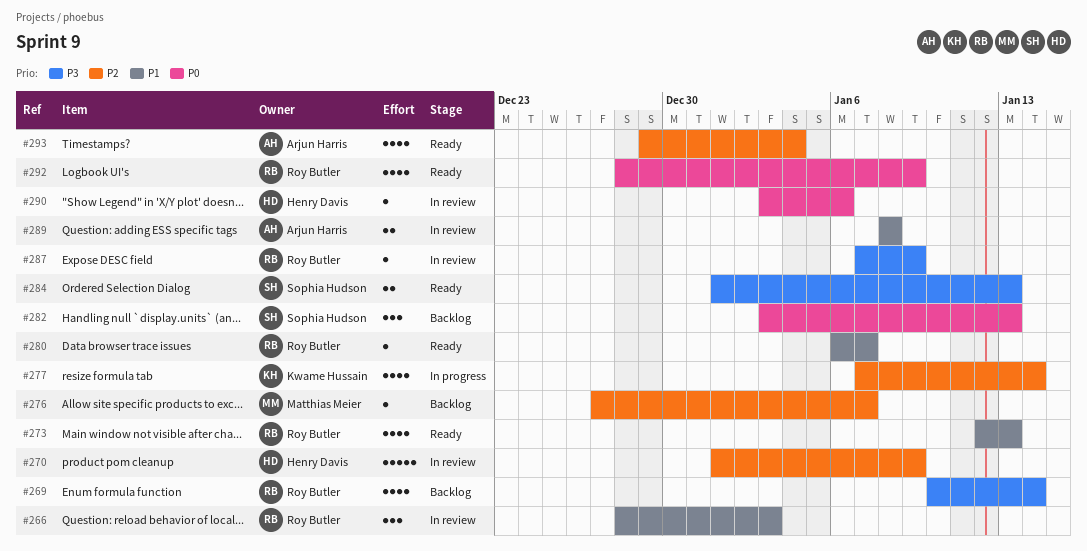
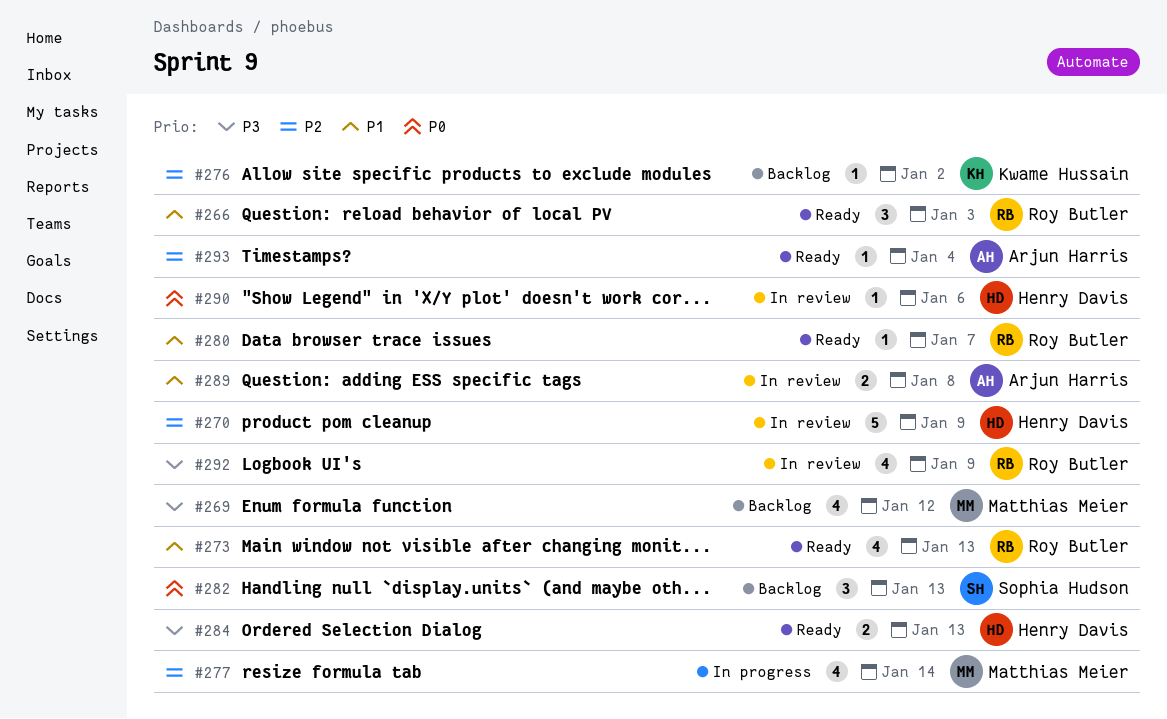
#266, status: In review -> Ready
#269, owner: Roy Butler -> Matthias Meier
#269, due: Jan 14 -> Jan 12
#276, owner: Matthias Meier -> Kwame Hussain
#276, due: Jan 7 -> Jan 2
#277, owner: Kwame Hussain -> Matthias Meier
#284, owner: Sophia Hudson -> Henry Davis
#287: present -> none
#292, status: Ready -> In review
#292, priority: P0 -> P3
#293, estimate: 4 -> 1

